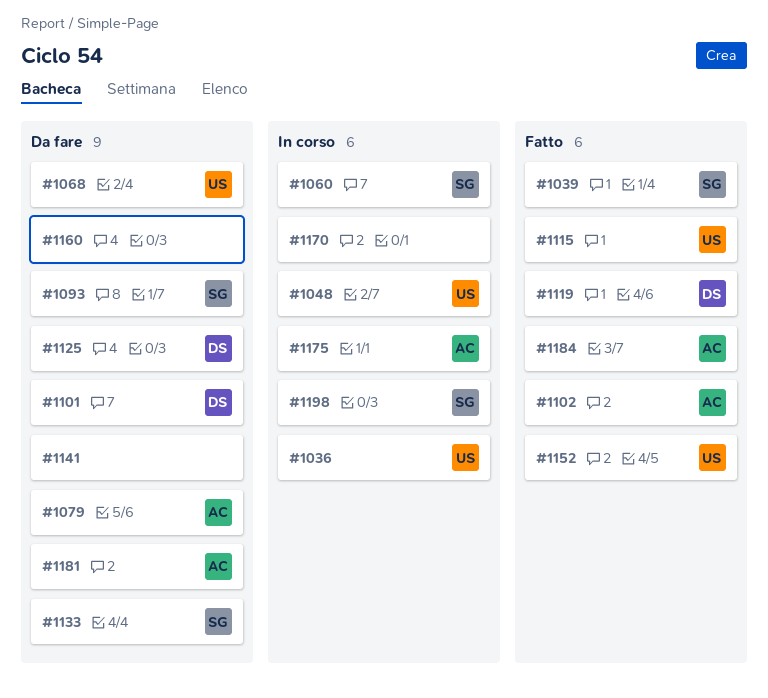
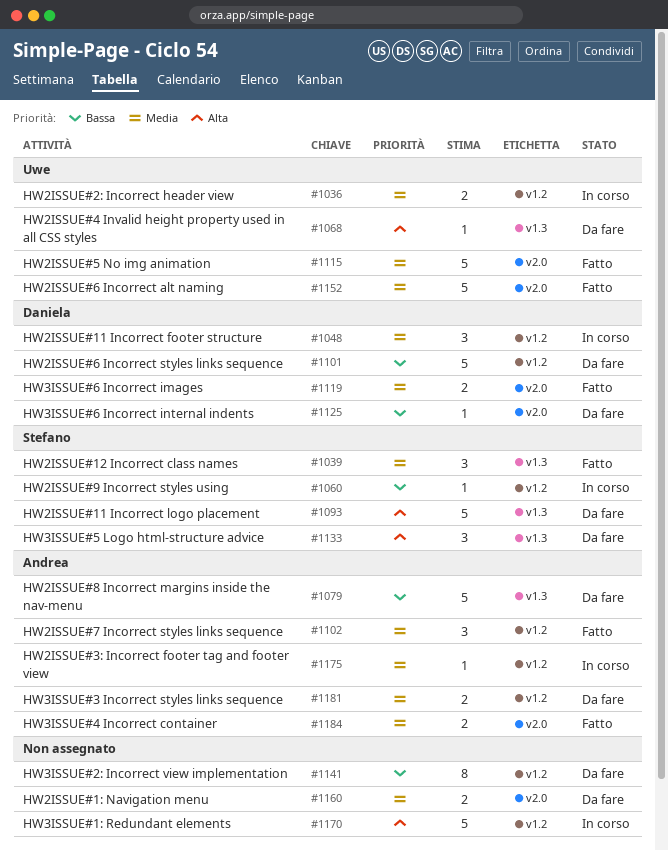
#1048, owner: Uwe -> Daniela
#1198: present -> none

